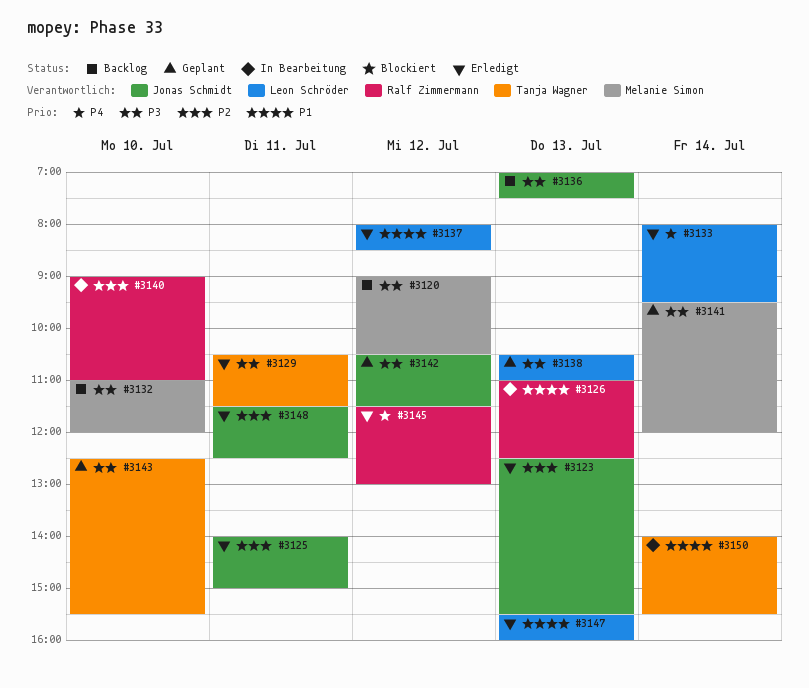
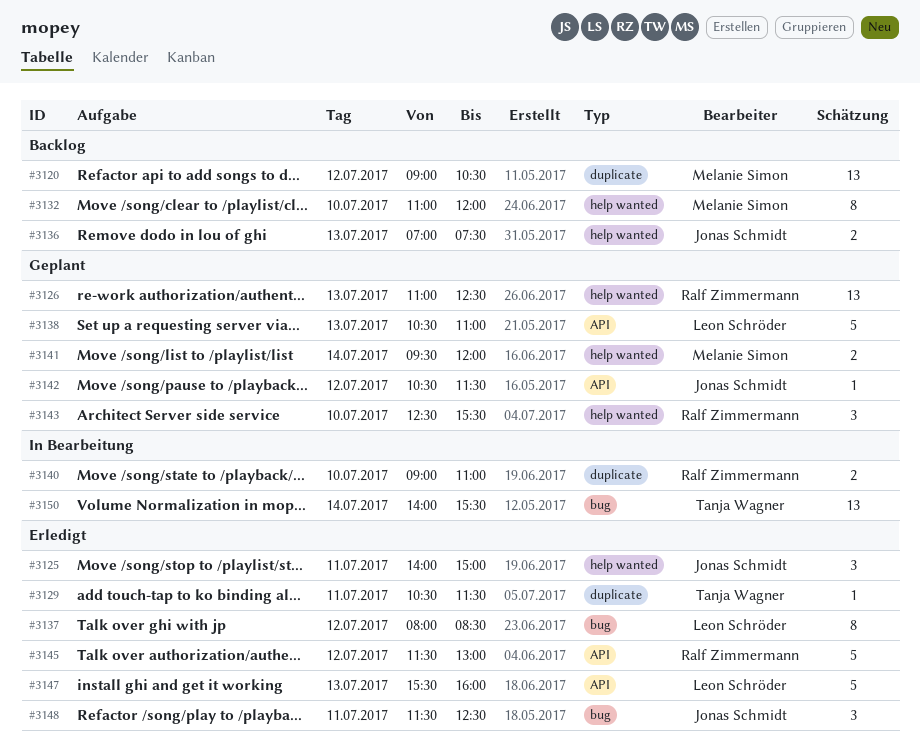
#3123: present -> none
#3126, status: In Bearbeitung -> Geplant
#3133: present -> none
#3143, owner: Tanja Wagner -> Ralf Zimmermann

